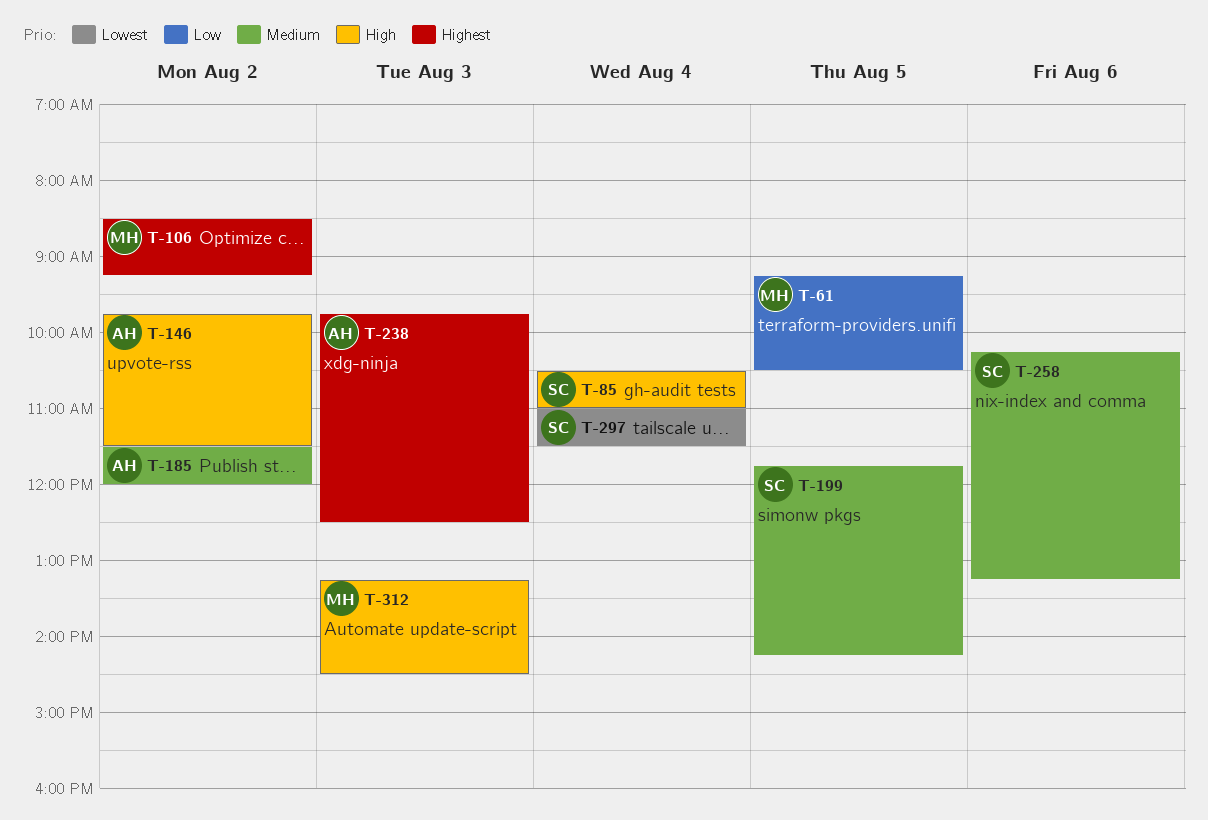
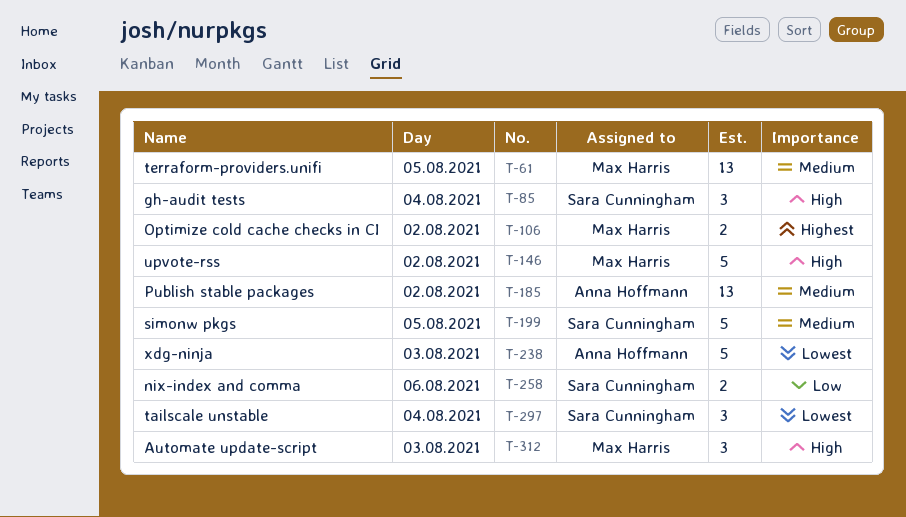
T-61, priority: Low -> Medium
T-146, owner: Anna Hoffmann -> Max Harris
T-238, priority: Highest -> Lowest
T-258, priority: Medium -> Low

